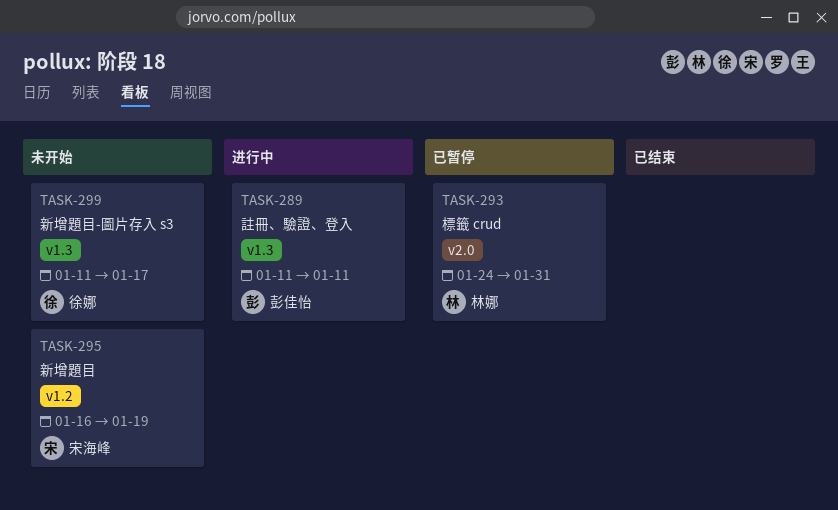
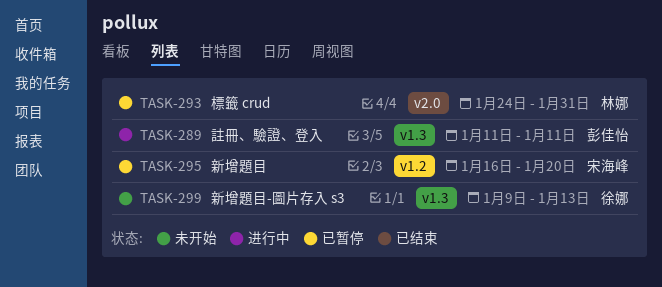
TASK-295, status: 未开始 -> 已暂停
TASK-295, due: Jan 19 -> Jan 20
TASK-299, start: Jan 11 -> Jan 9
TASK-299, due: Jan 17 -> Jan 13

